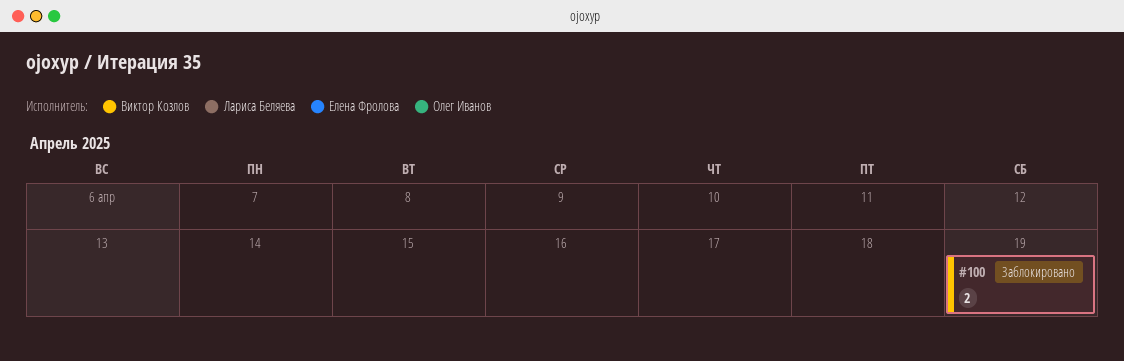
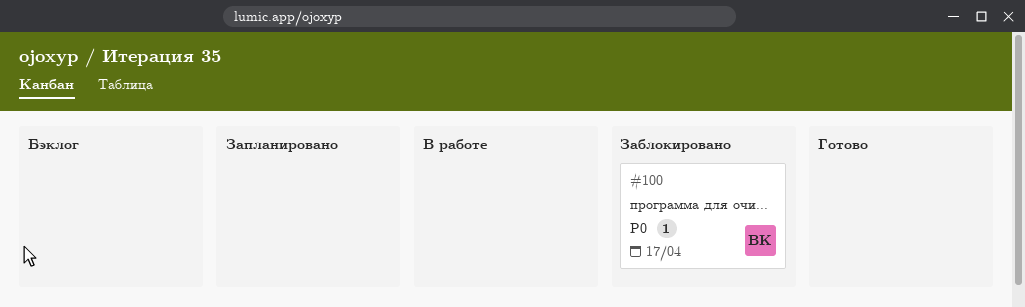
#100, estimate: 2 -> 1
#100, due: Apr 19 -> Apr 17

